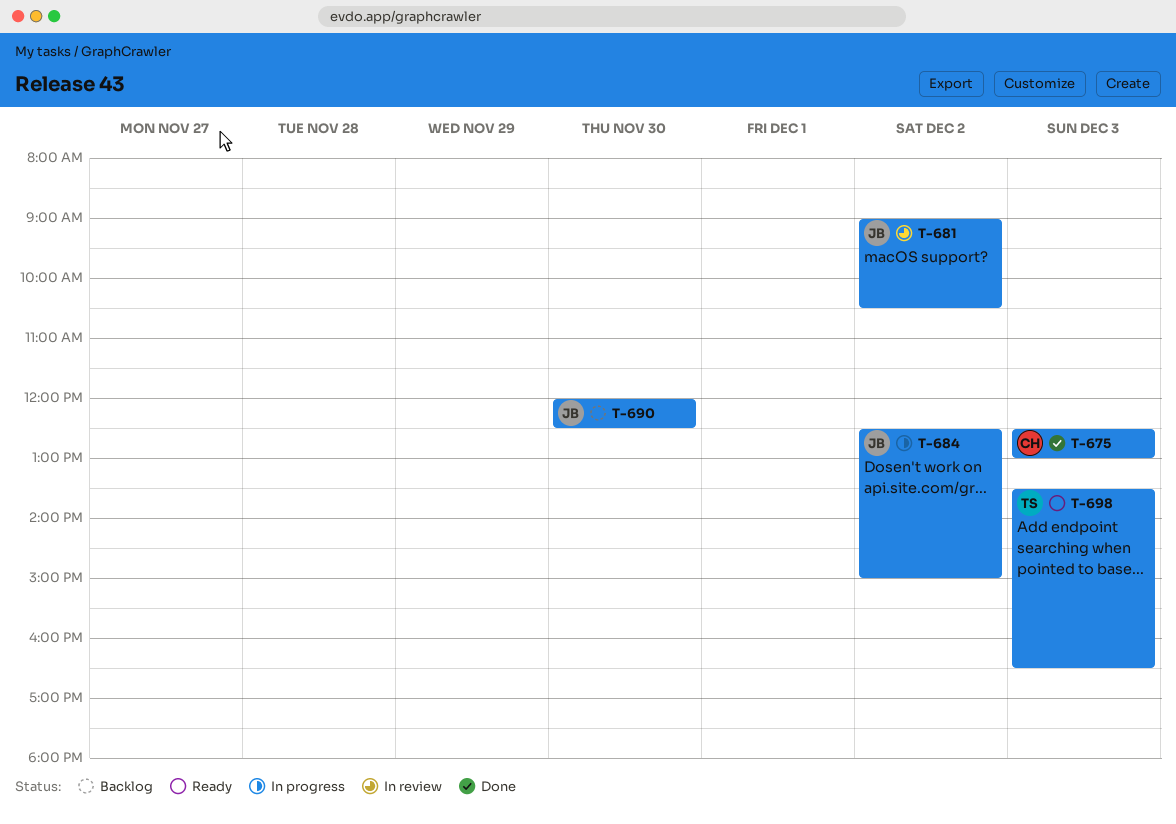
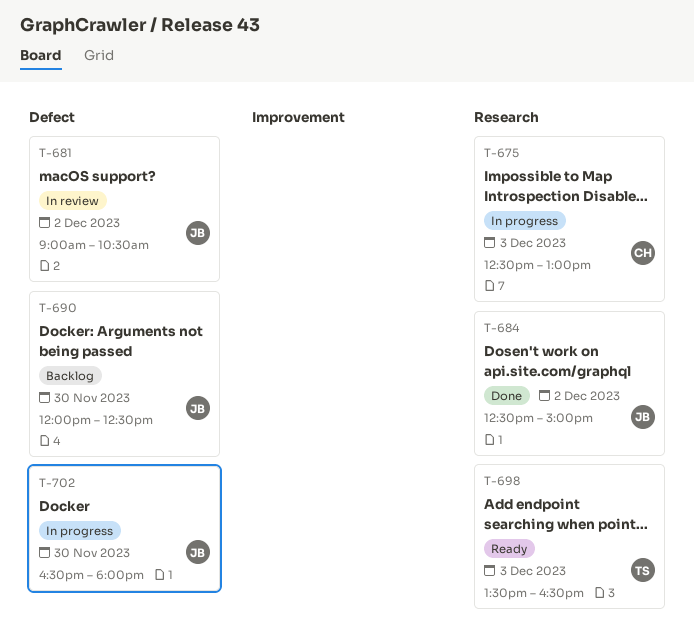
T-675, status: Done -> In progress
T-684, status: In progress -> Done
T-702: none -> present

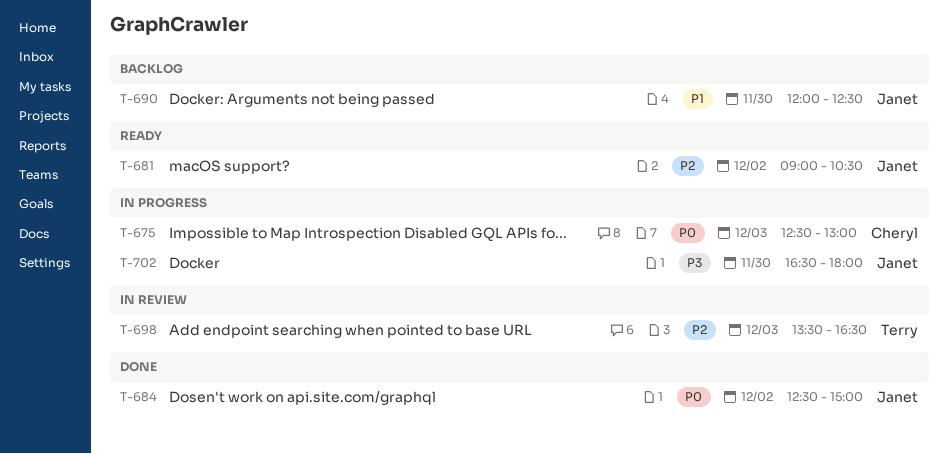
T-681, status: In review -> Ready
T-698, status: Ready -> In review

